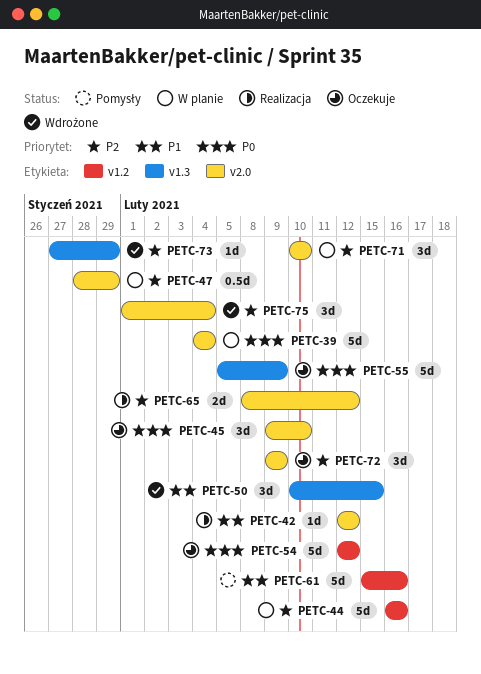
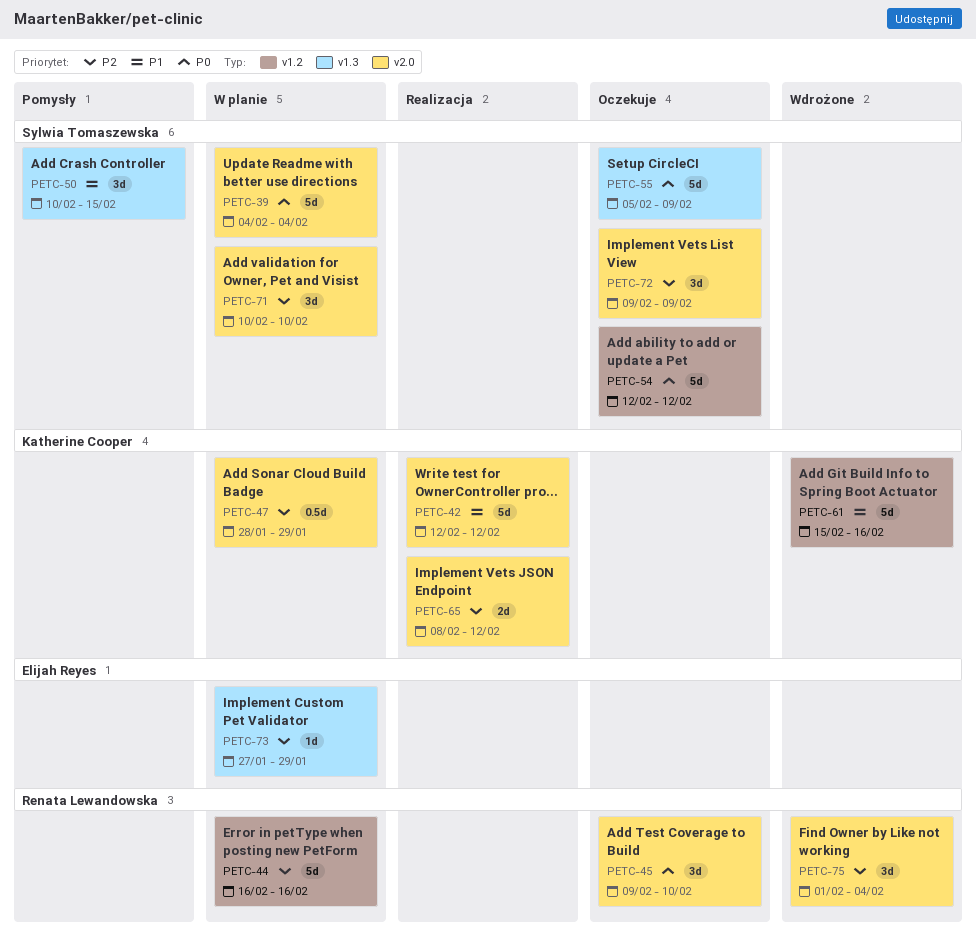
PETC-42, estimate: 1d -> 5d
PETC-50, status: Wdrożone -> Pomysły
PETC-61, status: Pomysły -> Wdrożone
PETC-73, status: Wdrożone -> W planie

